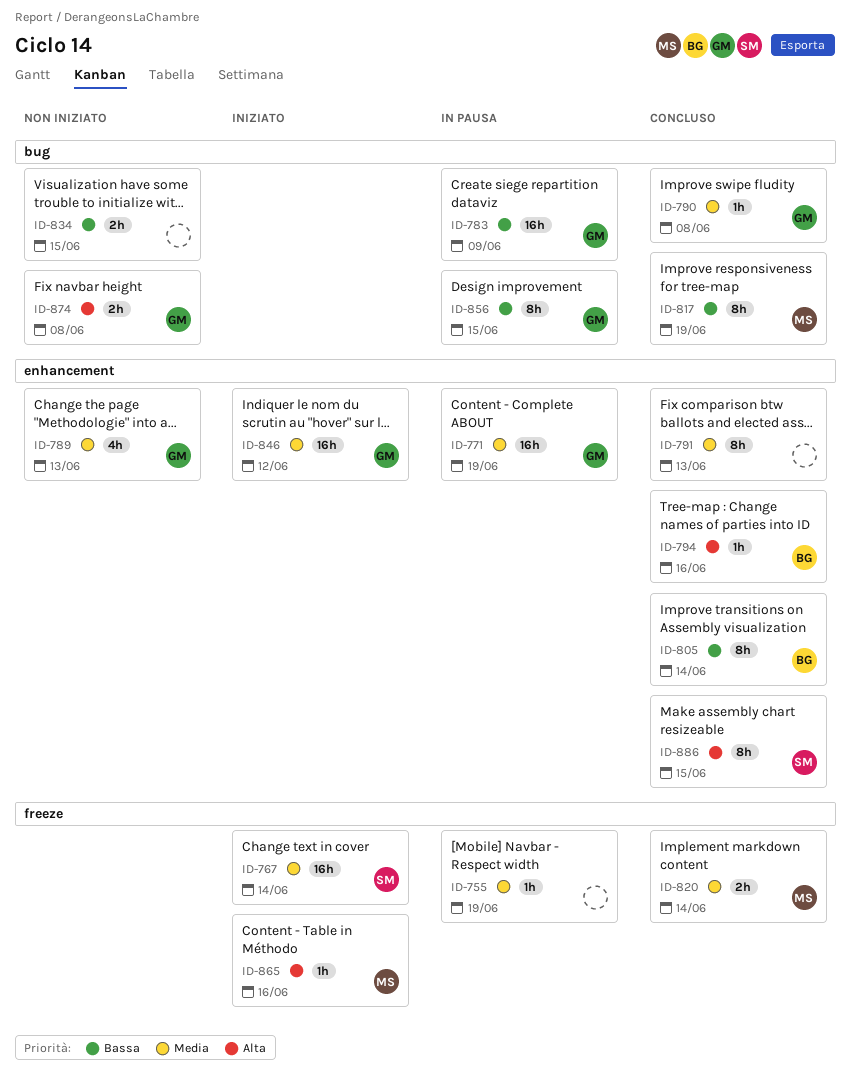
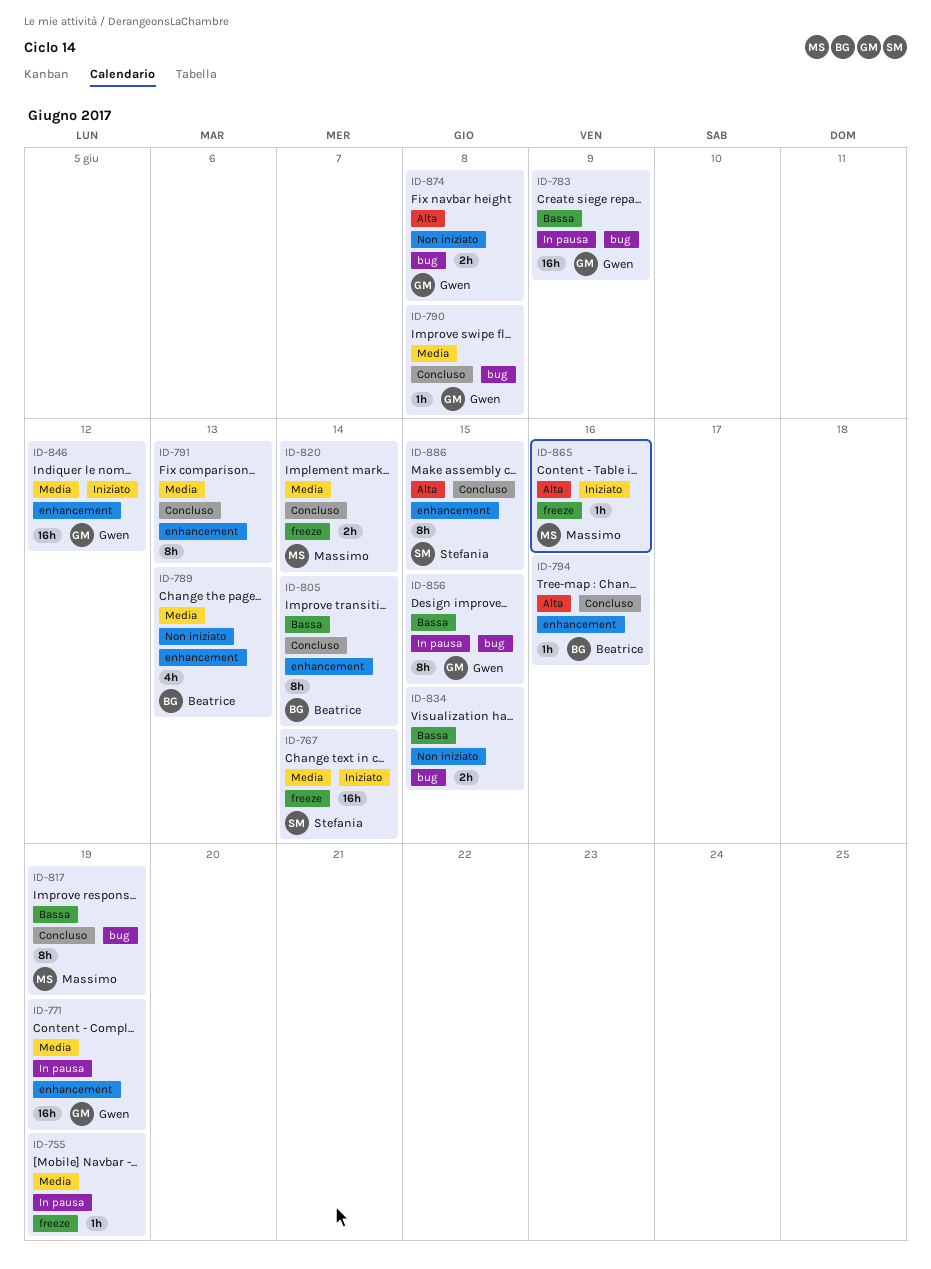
ID-789, owner: Gwen -> Beatrice

